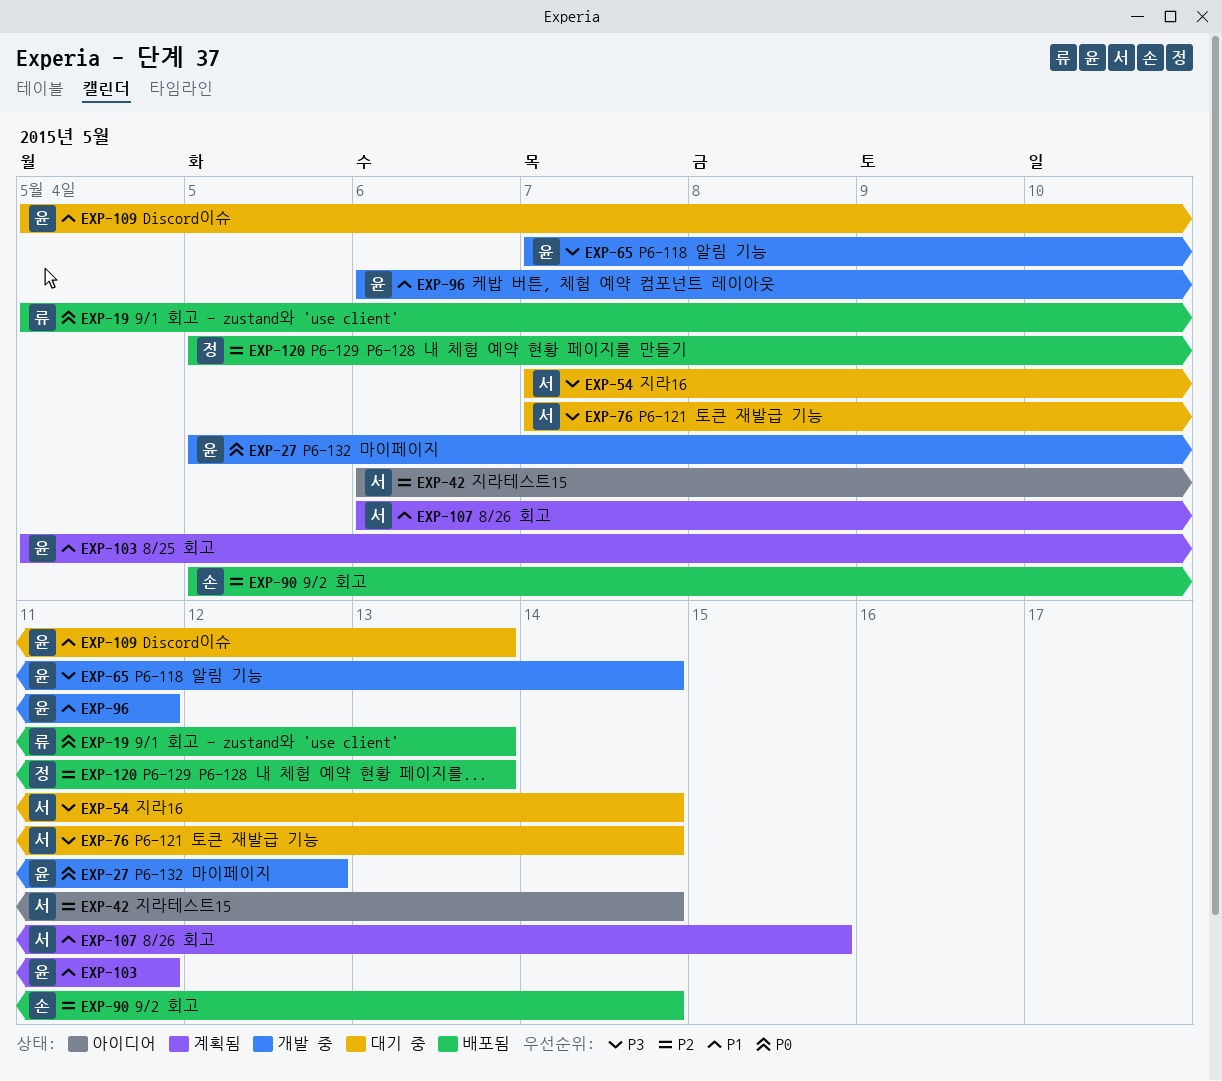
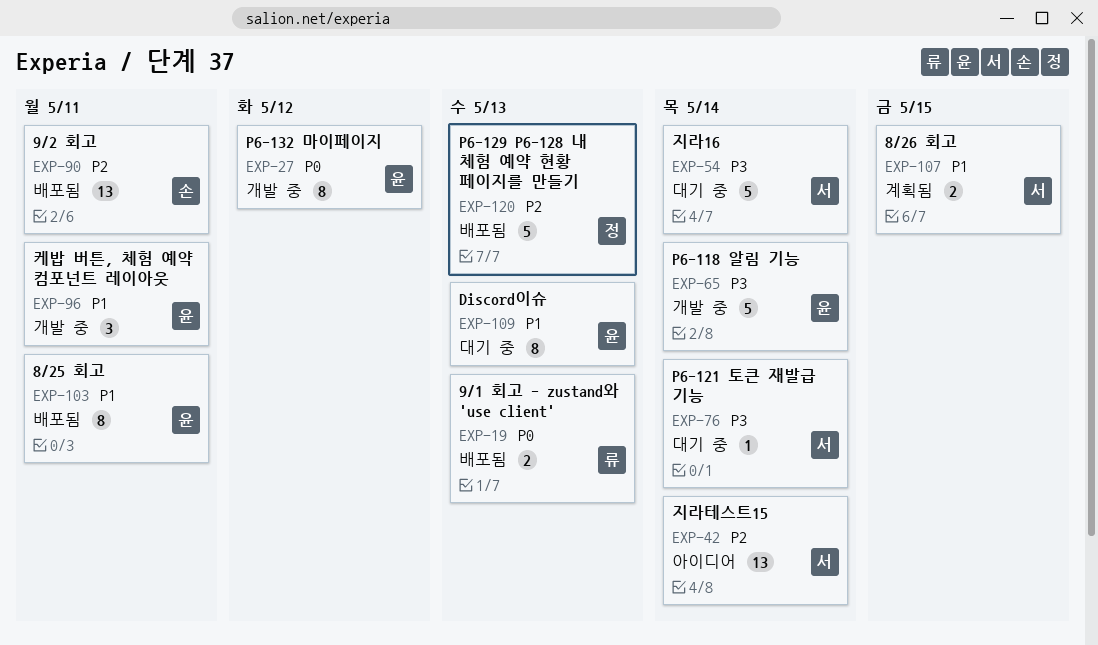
EXP-90, due: May 14 -> May 11
EXP-103, status: 계획됨 -> 배포됨

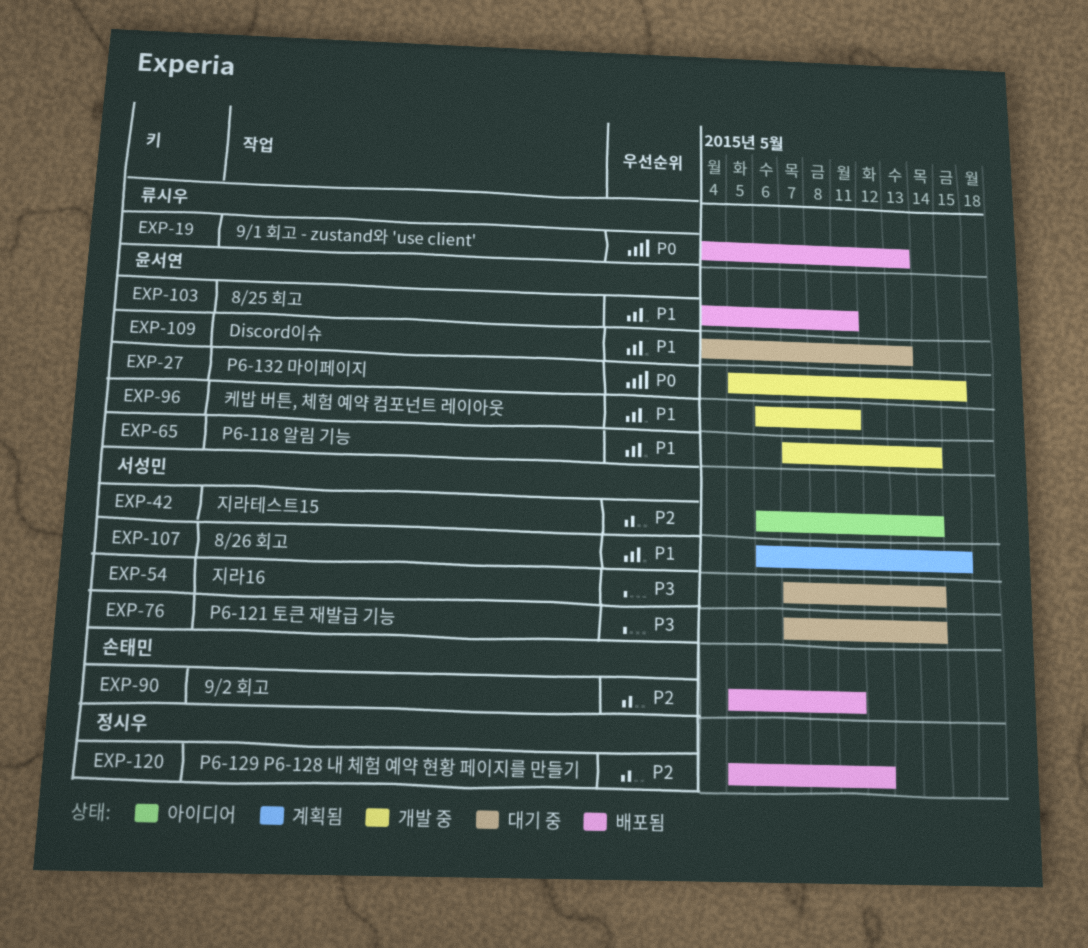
EXP-27, due: May 12 -> May 15
EXP-65, priority: P3 -> P1
EXP-120, due: May 13 -> May 12

